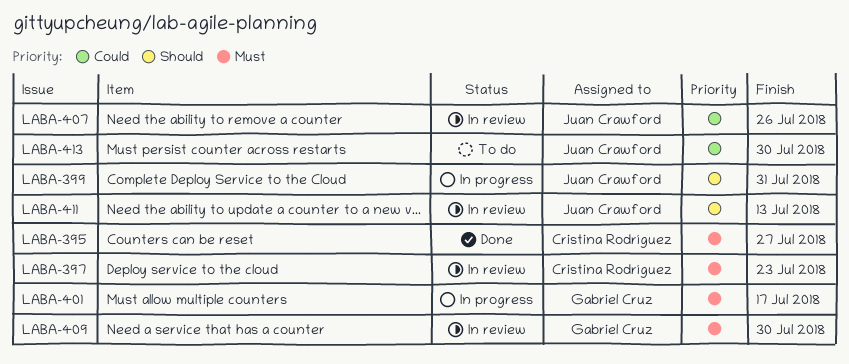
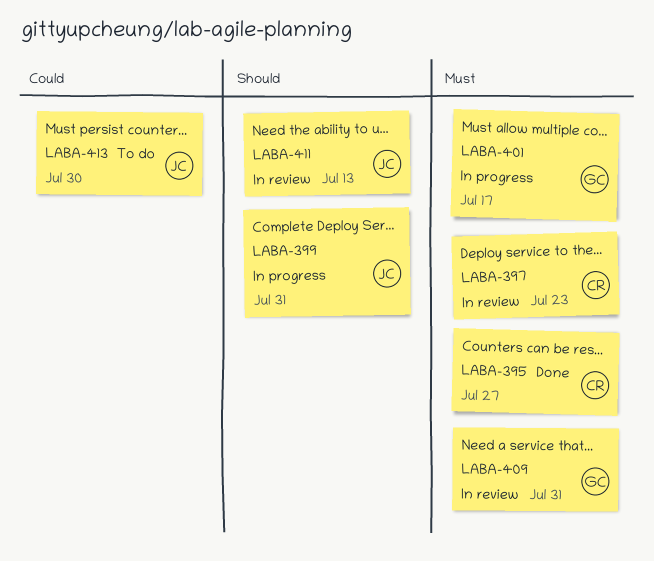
LABA-407: present -> none
LABA-409, due: Jul 30 -> Jul 31

